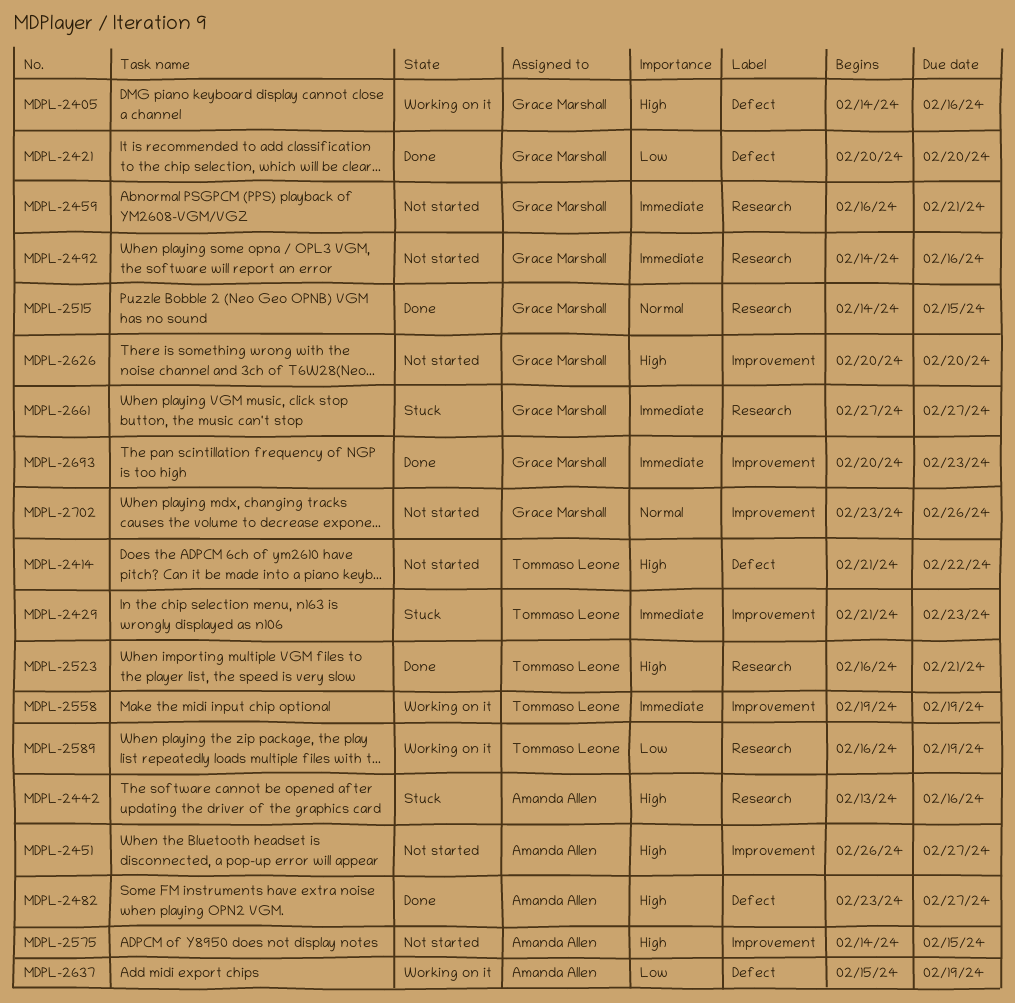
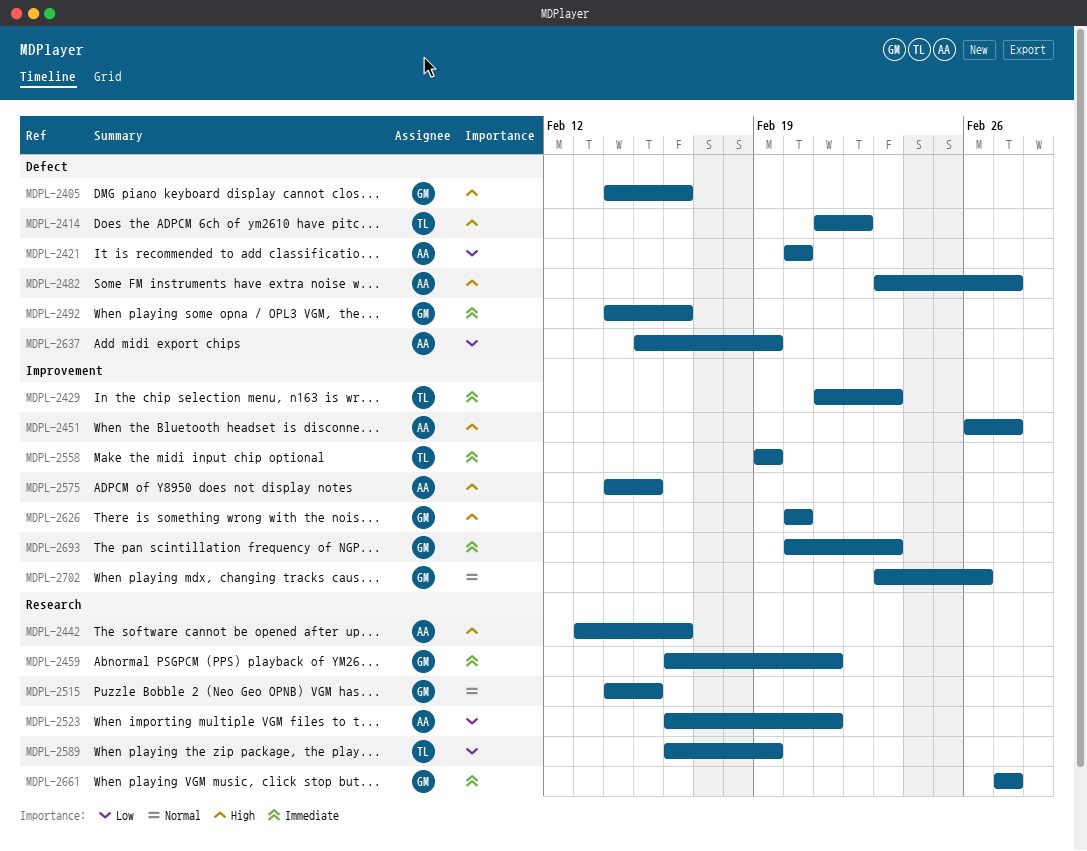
MDPL-2421, owner: Grace Marshall -> Amanda Allen
MDPL-2492, label: Research -> Defect
MDPL-2523, owner: Tommaso Leone -> Amanda Allen
MDPL-2523, priority: High -> Low

